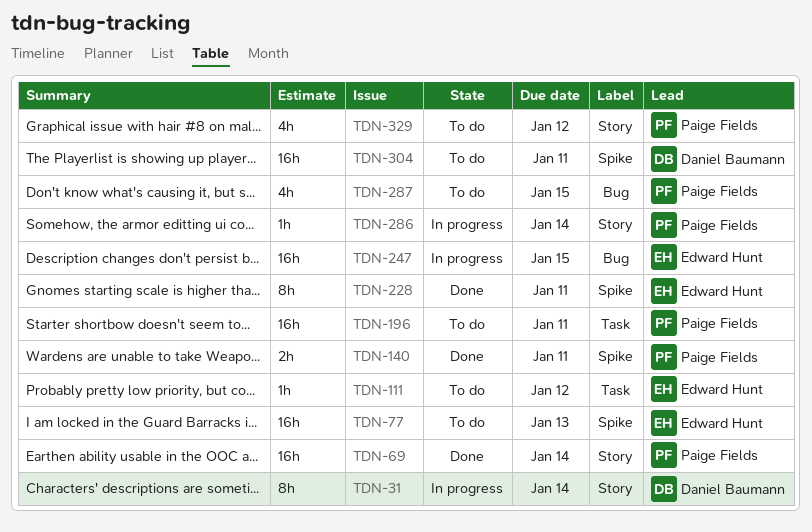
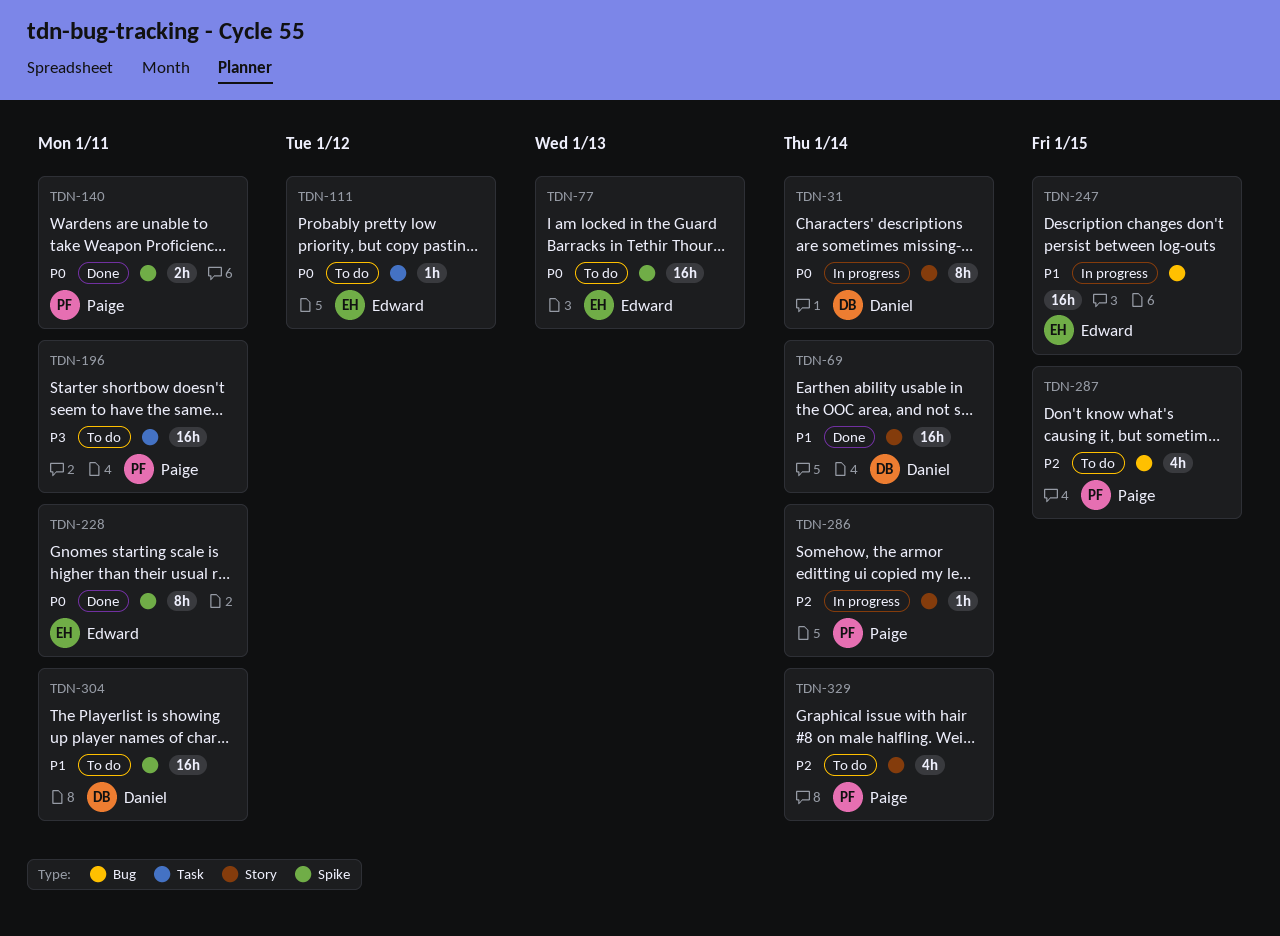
TDN-69, owner: Paige Fields -> Daniel Baumann
TDN-329, due: Jan 12 -> Jan 14

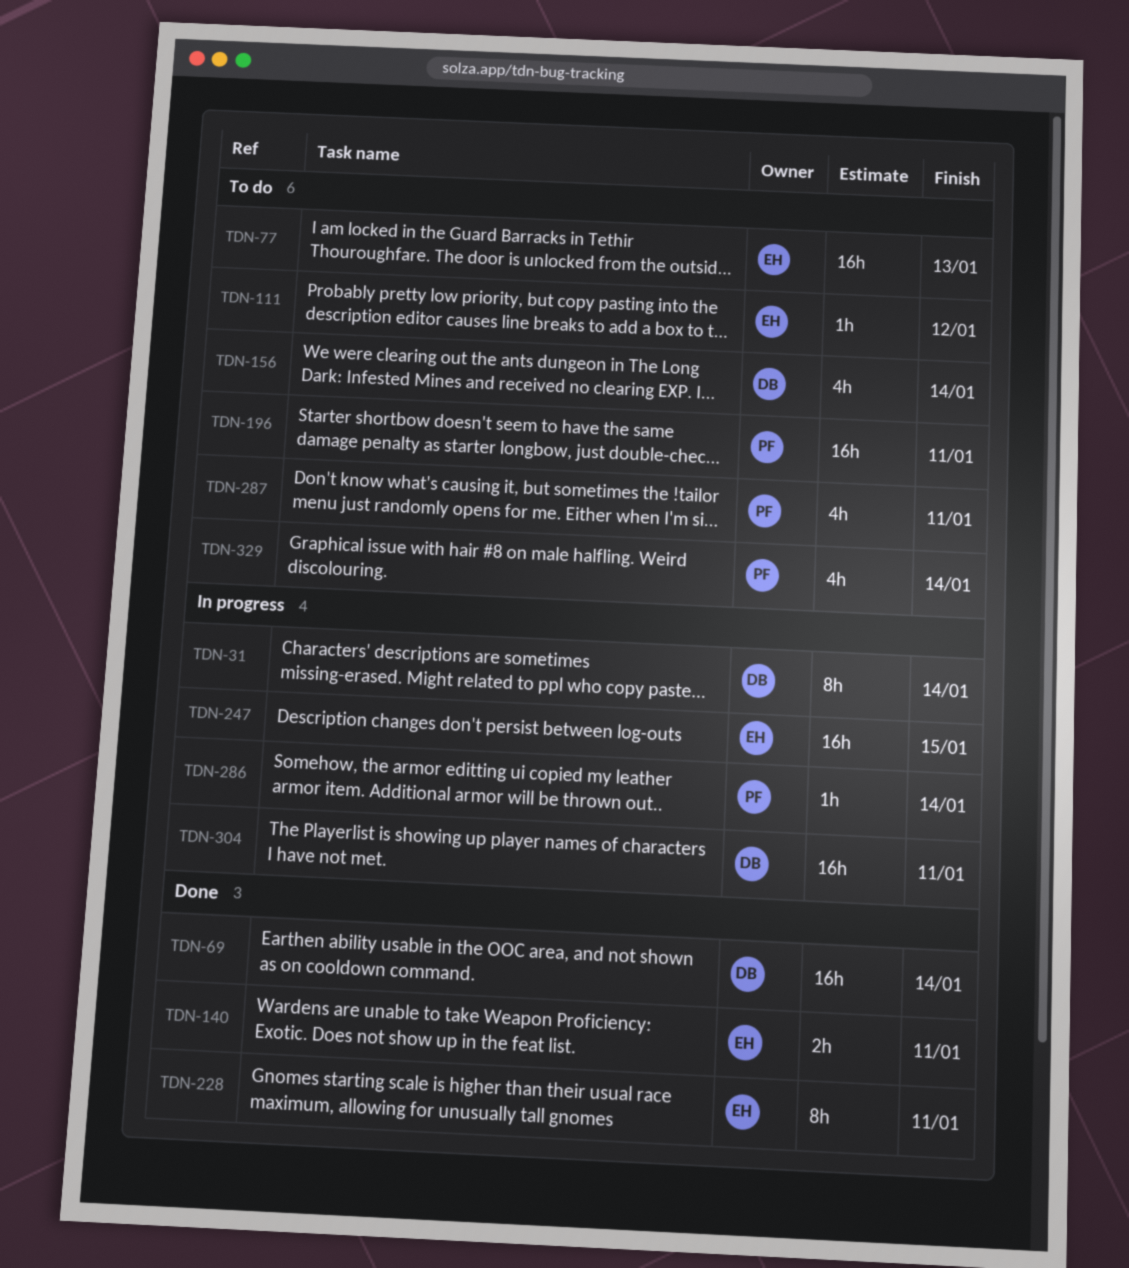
TDN-140, owner: Paige -> Edward
TDN-156: none -> present
TDN-287, due: Jan 15 -> Jan 11
TDN-304, status: To do -> In progress

